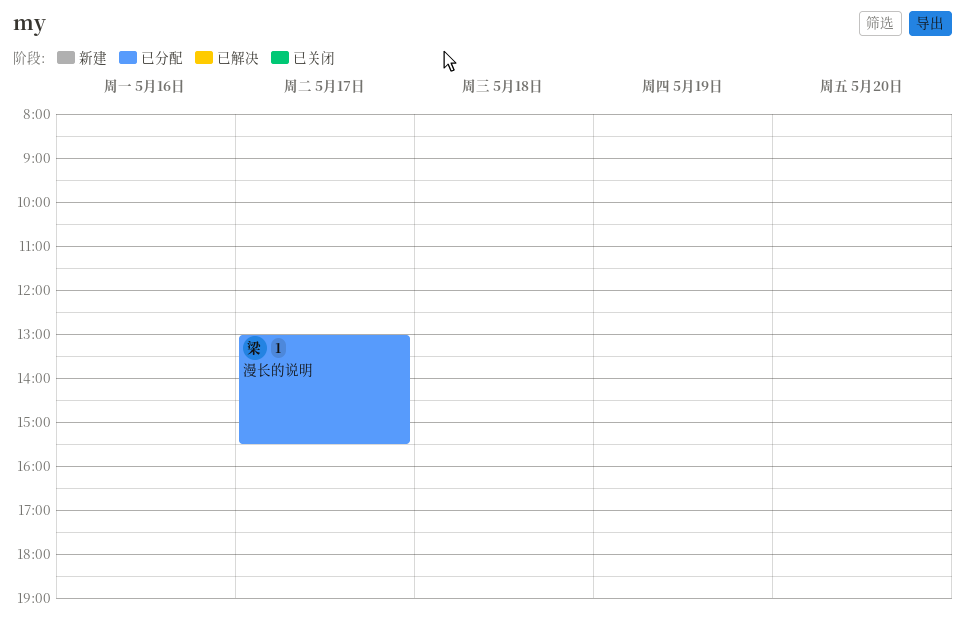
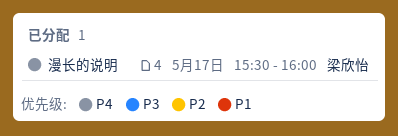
漫长的说明, begins: 13:00 -> 15:30
漫长的说明, ends: 15:30 -> 16:00

